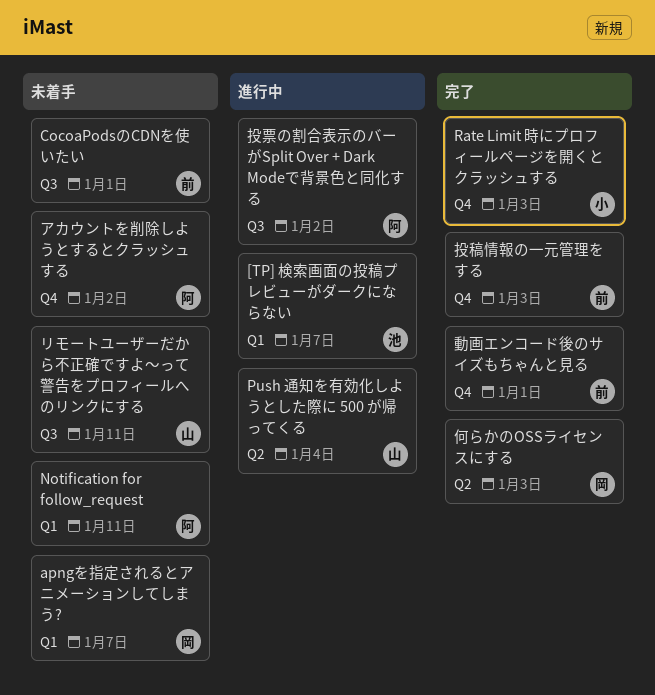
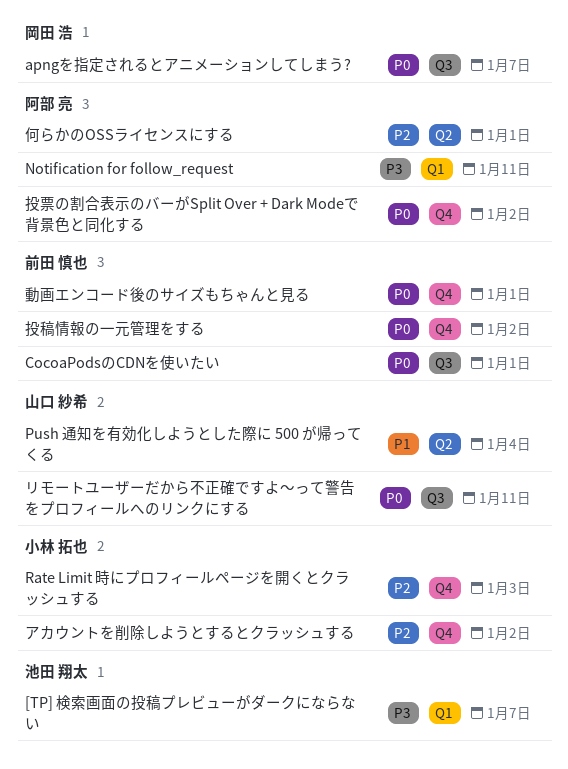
apngを指定されるとアニメーションしてしまう?, label: Q1 -> Q3
アカウントを削除しようとするとクラッシュする, owner: 阿部 亮 -> 小林 拓也
何らかのOSSライセンスにする, owner: 岡田 浩 -> 阿部 亮
何らかのOSSライセンスにする, due: Jan 3 -> Jan 1
投票の割合表示のバーがSplit Over + Dark Modeで背景色と同化する, label: Q3 -> Q4
投稿情報の一元管理をする, due: Jan 3 -> Jan 2

